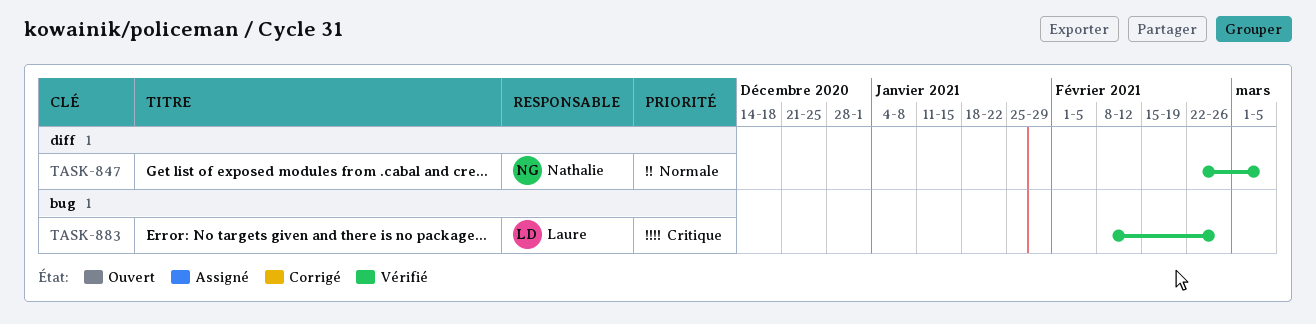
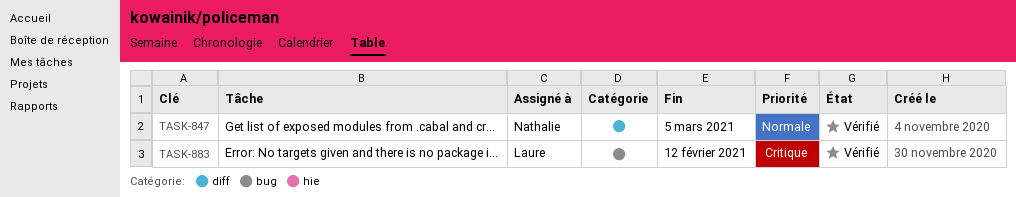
TASK-883, due: Feb 26 -> Feb 12

